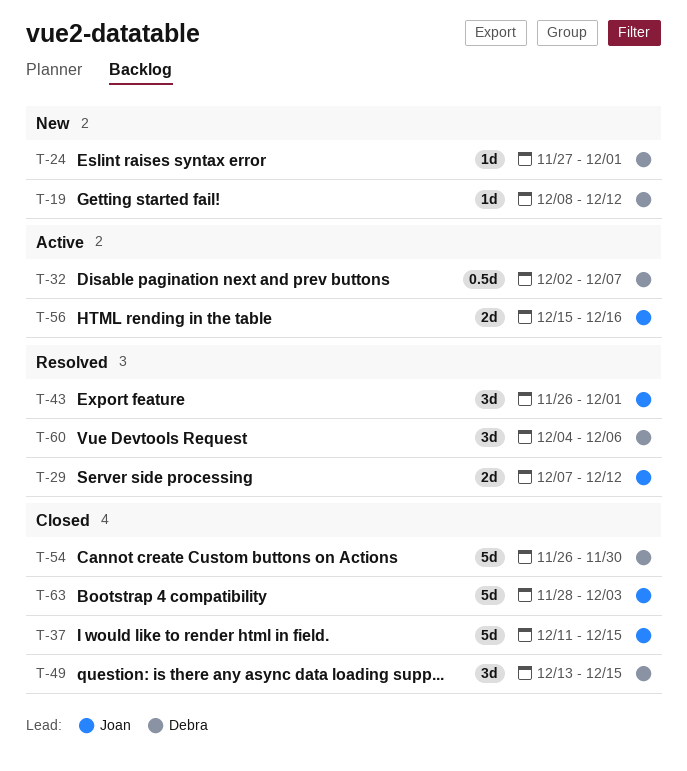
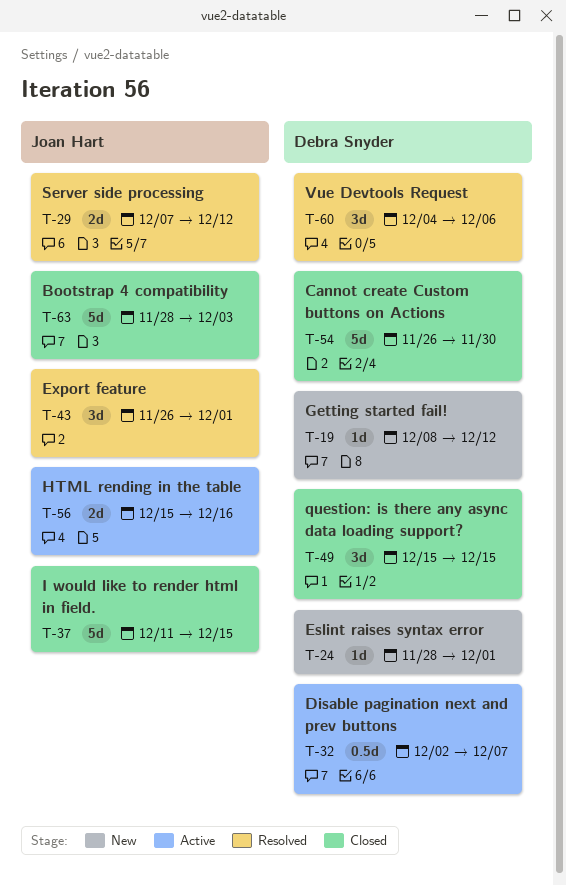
T-24, start: Nov 27 -> Nov 28
T-49, start: Dec 13 -> Dec 15

